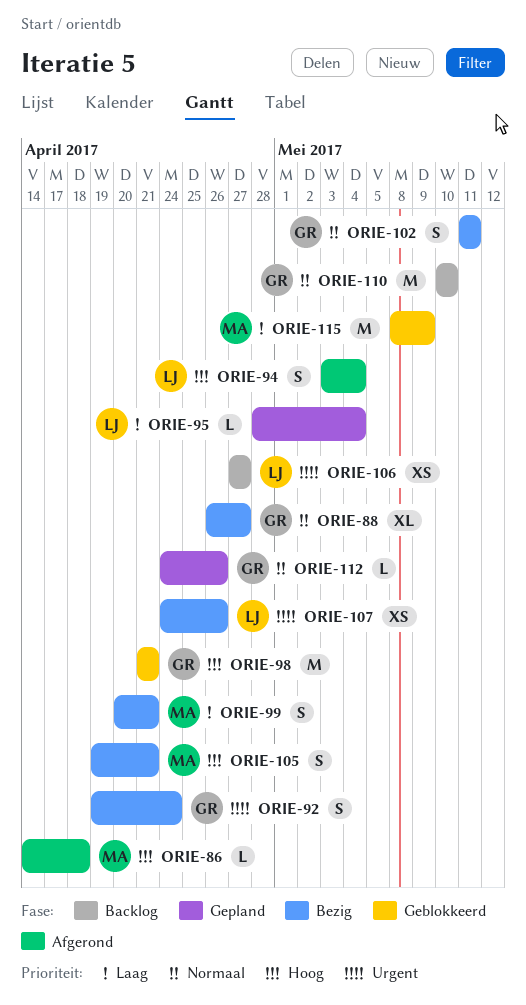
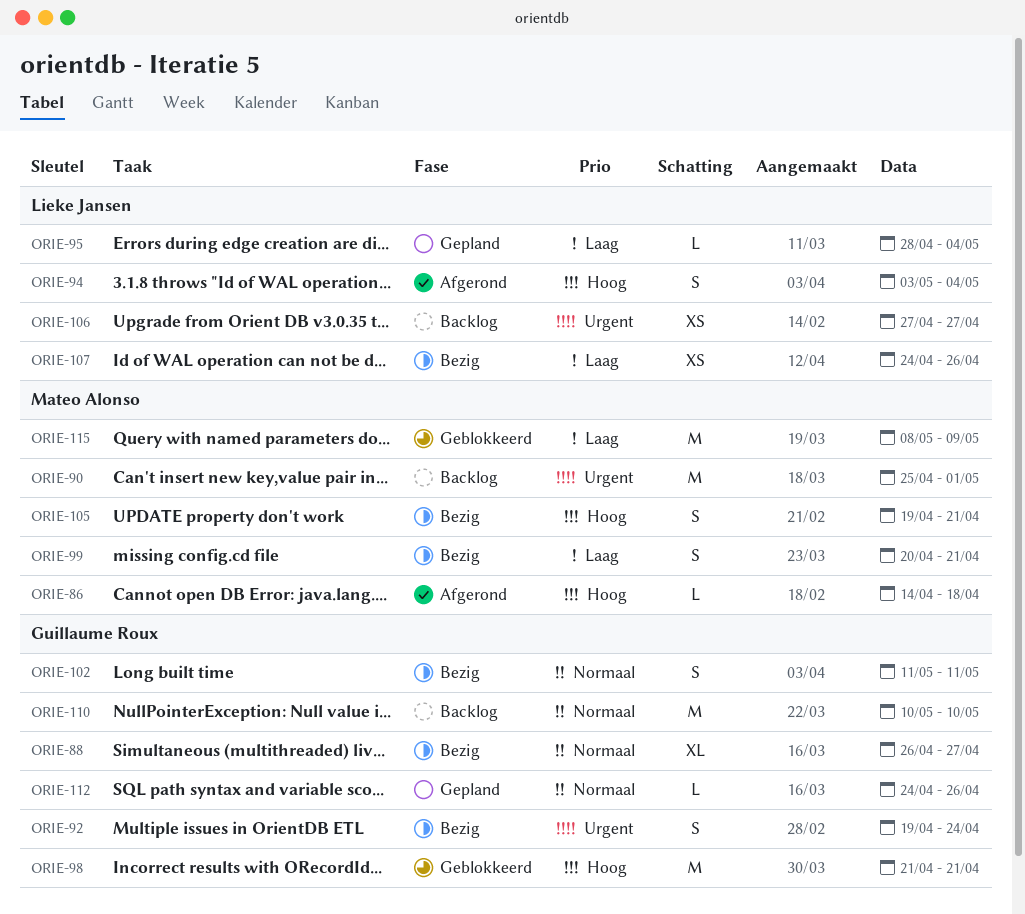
ORIE-90: none -> present
ORIE-107, priority: Urgent -> Laag

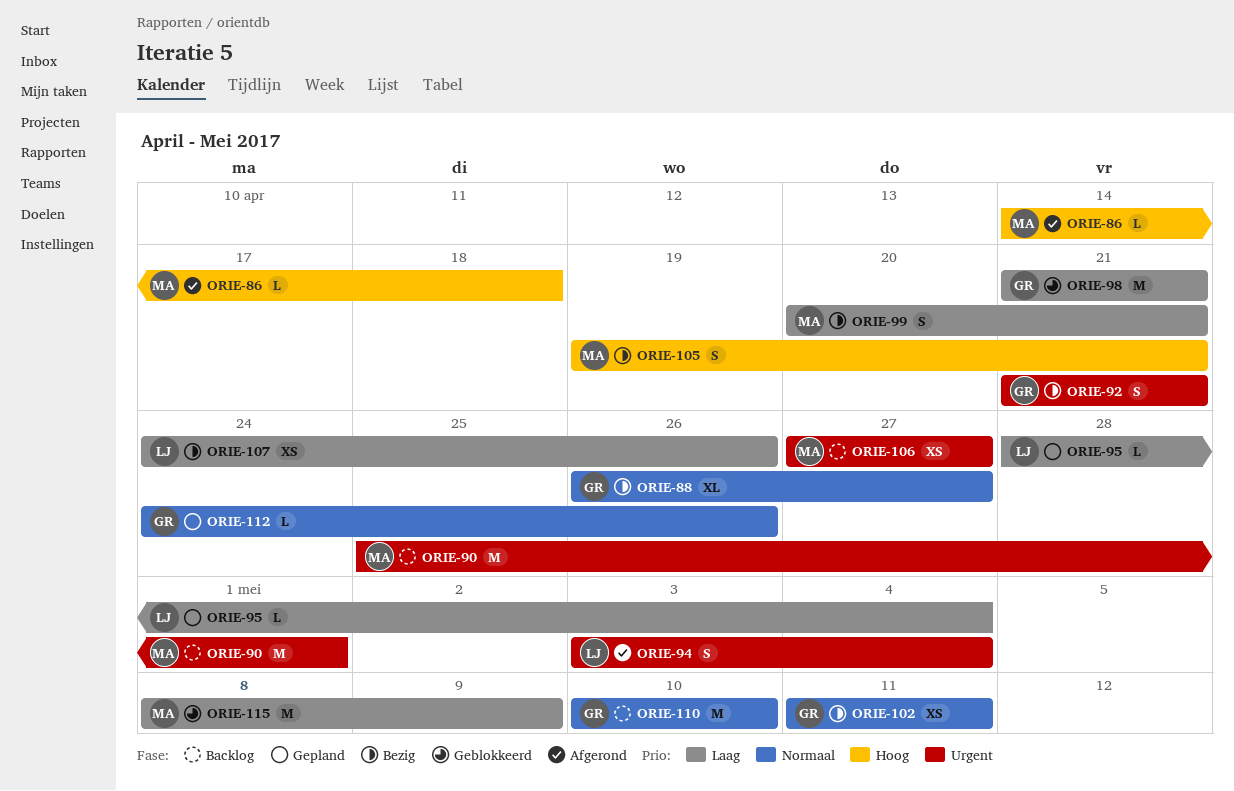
ORIE-92, start: Apr 19 -> Apr 21
ORIE-92, due: Apr 24 -> Apr 21
ORIE-94, priority: Hoog -> Urgent
ORIE-98, priority: Hoog -> Laag
ORIE-102, estimate: S -> XS
ORIE-106, owner: Lieke Jansen -> Mateo Alonso

